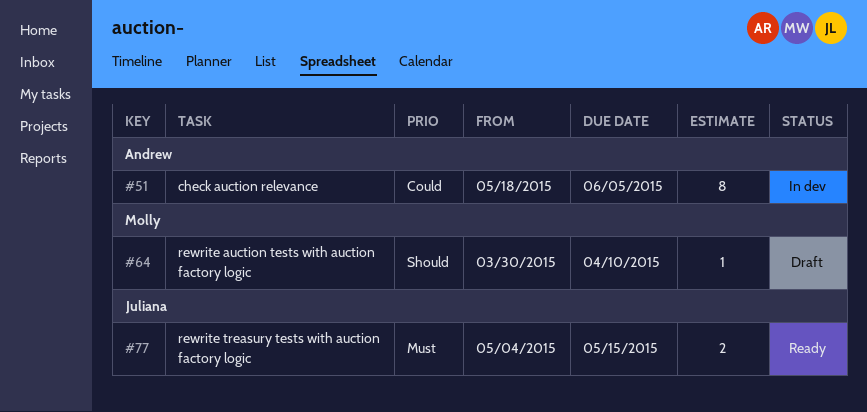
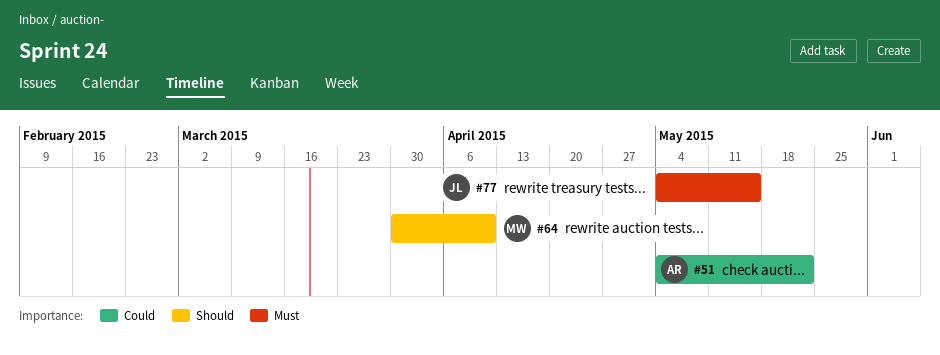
#51, start: May 18 -> May 4
#51, due: Jun 5 -> May 22

